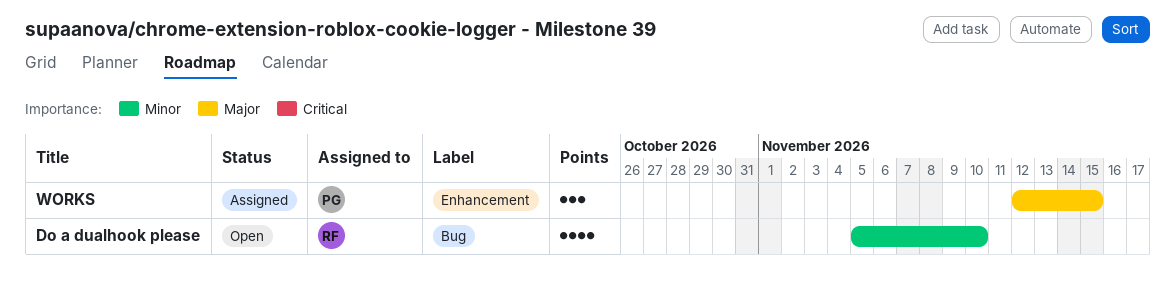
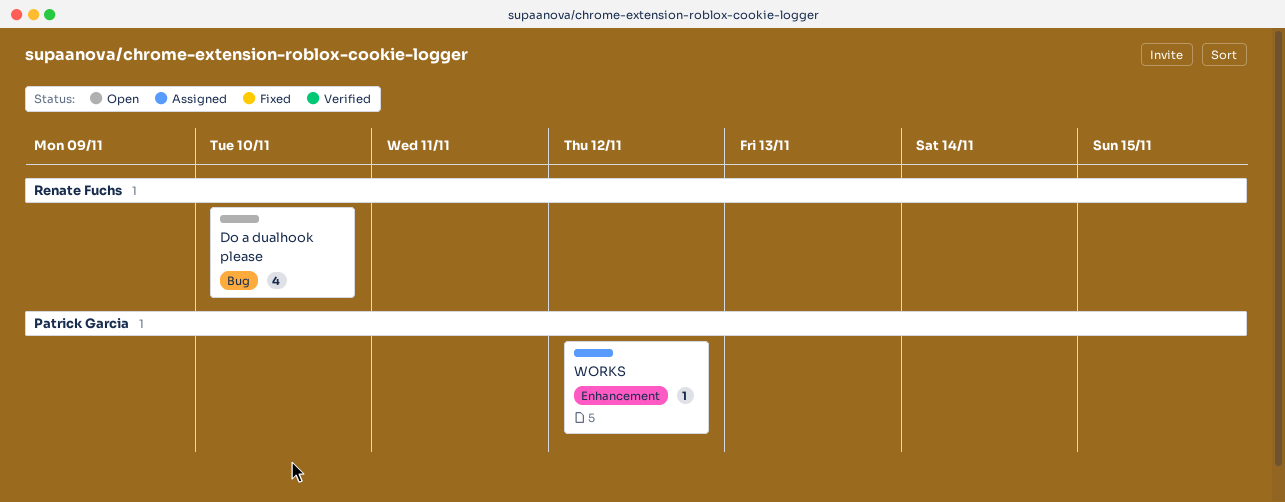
WORKS, estimate: 3 -> 1
WORKS, due: Nov 15 -> Nov 12

